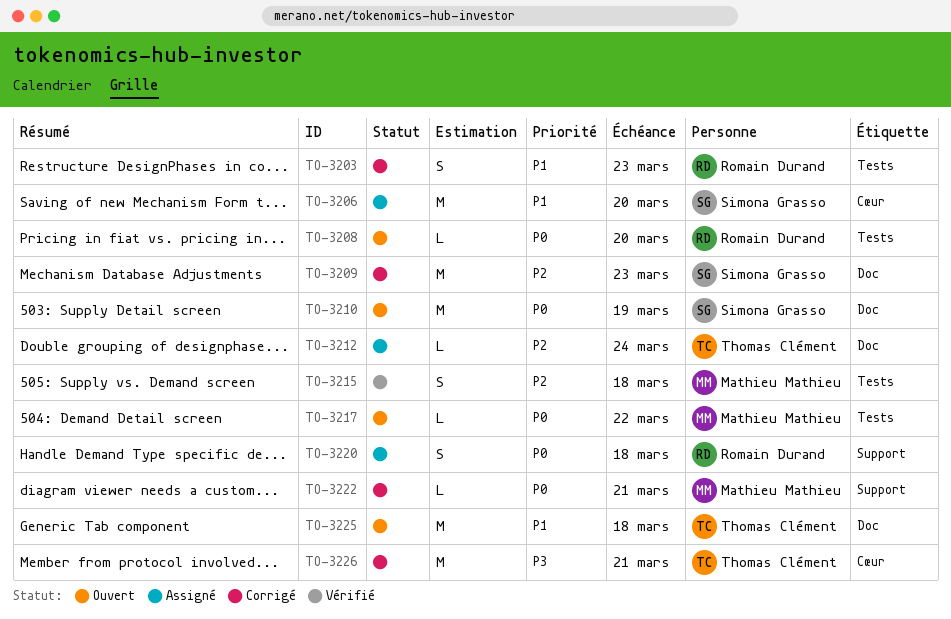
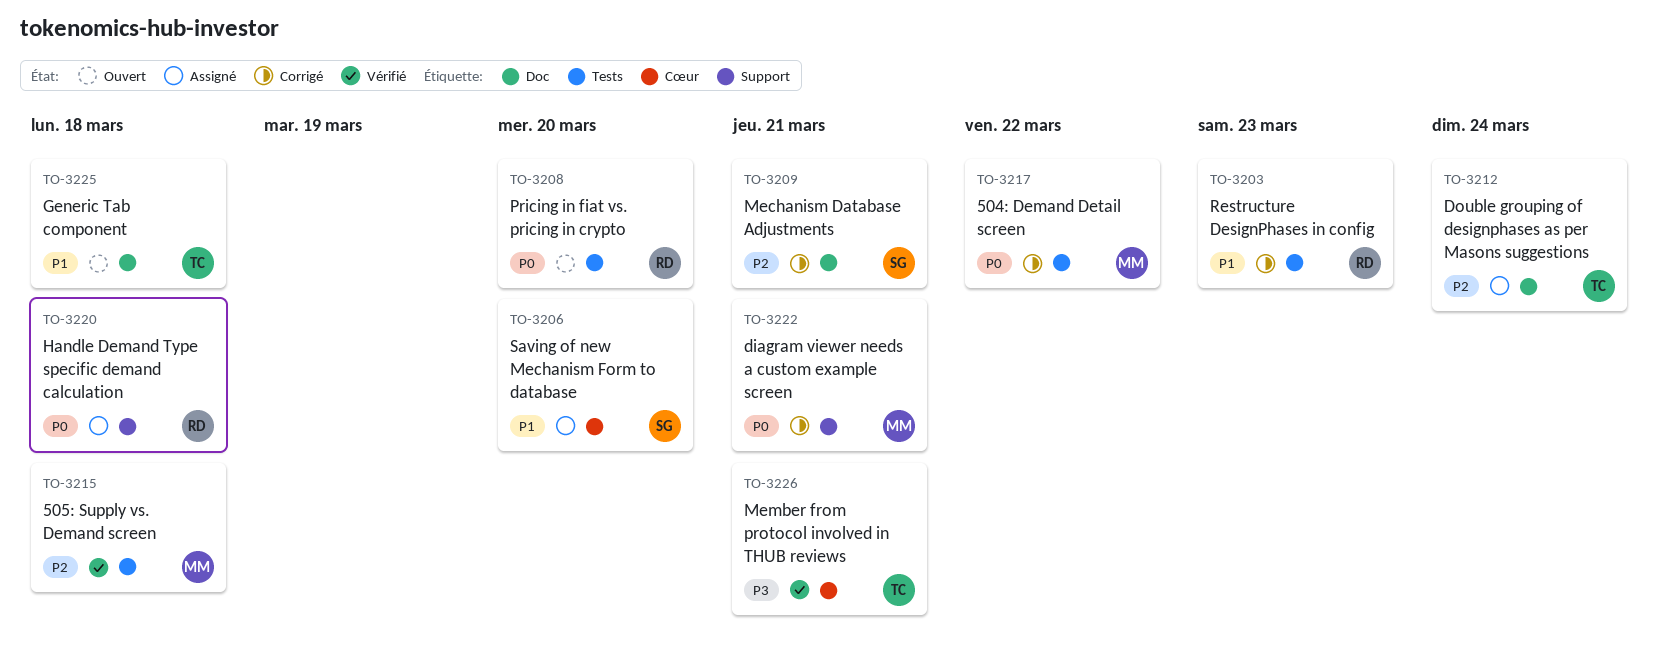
TO-3209, due: Mar 23 -> Mar 21
TO-3210: present -> none
TO-3217, status: Ouvert -> Corrigé
TO-3226, status: Corrigé -> Vérifié

